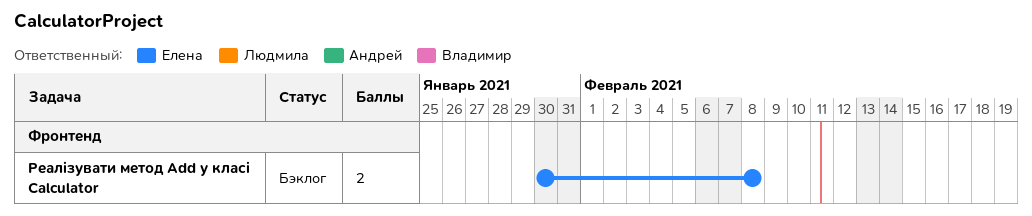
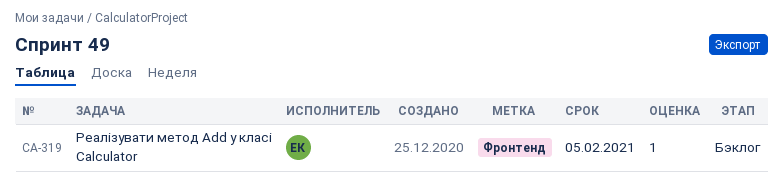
Реалізувати метод Add у класі Calculator, estimate: 2 -> 1
Реалізувати метод Add у класі Calculator, due: Feb 8 -> Feb 5

